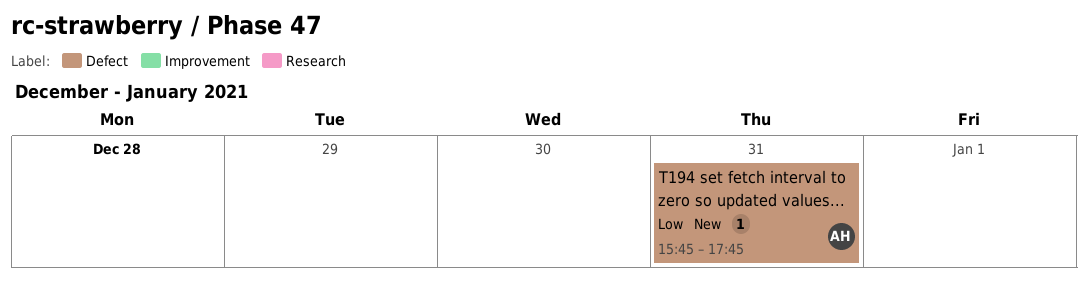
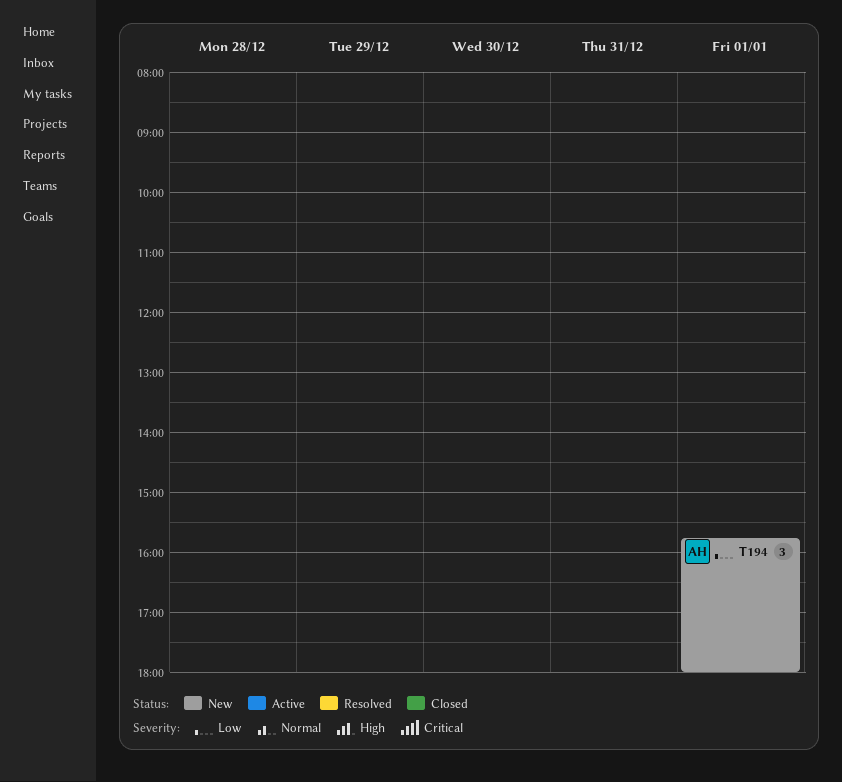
T194, estimate: 1 -> 3
T194, day: Dec 31 -> Jan 1
T194, ends: 17:45 -> 18:00

